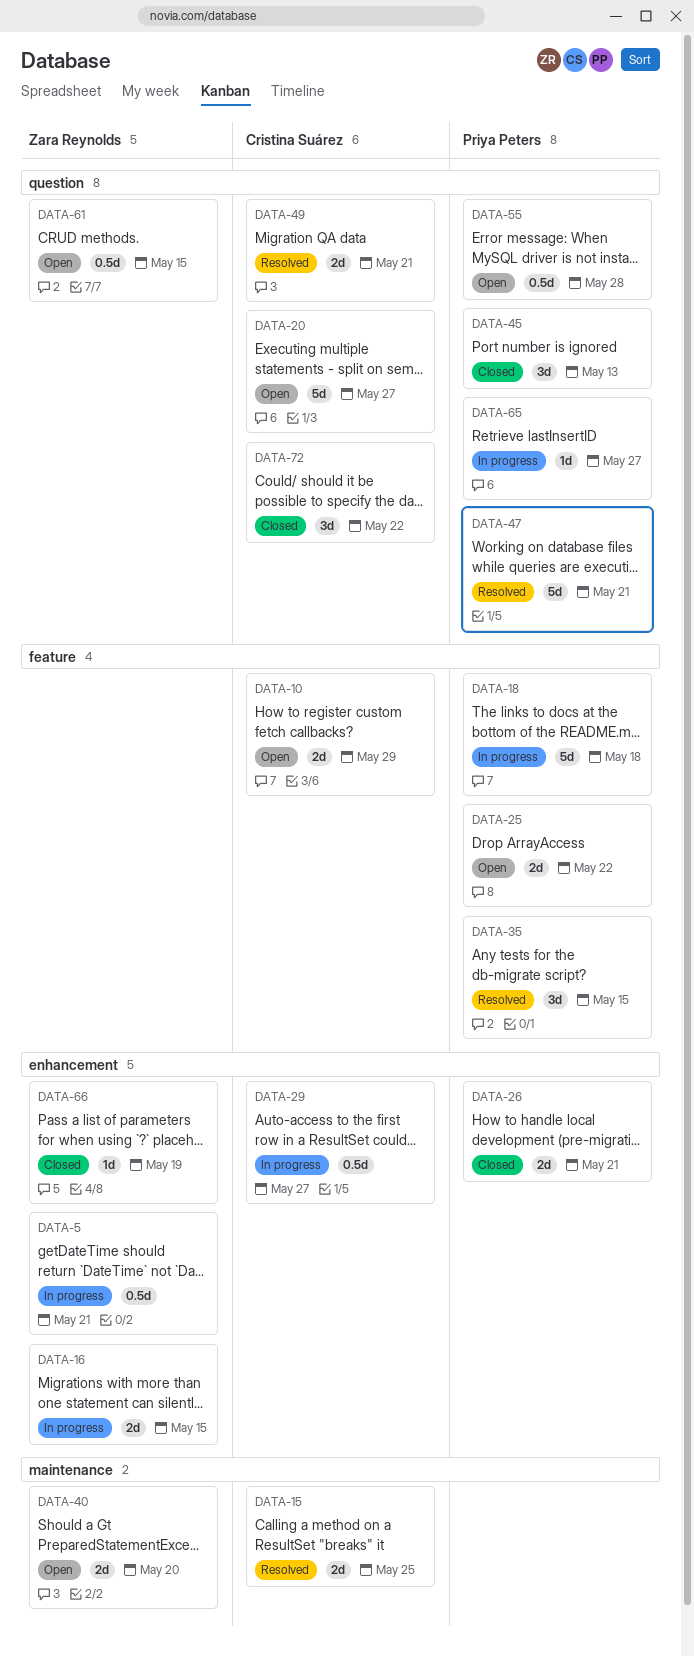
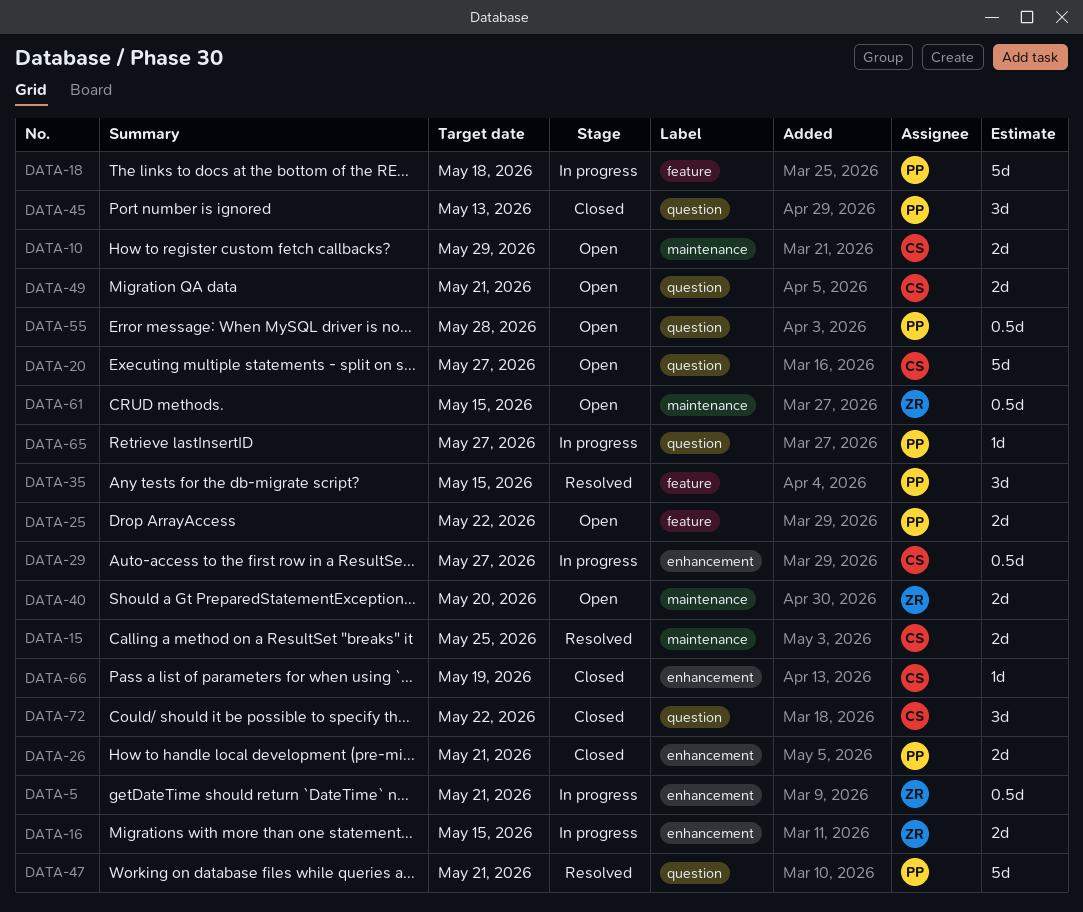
DATA-10, label: feature -> maintenance
DATA-49, status: Resolved -> Open
DATA-61, label: question -> maintenance
DATA-66, owner: Zara Reynolds -> Cristina Suárez

